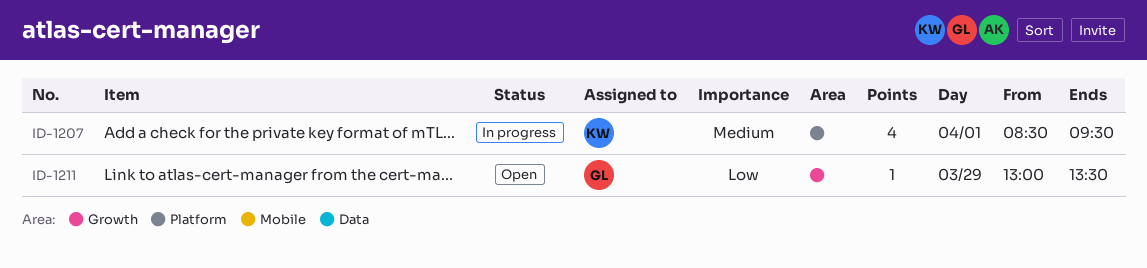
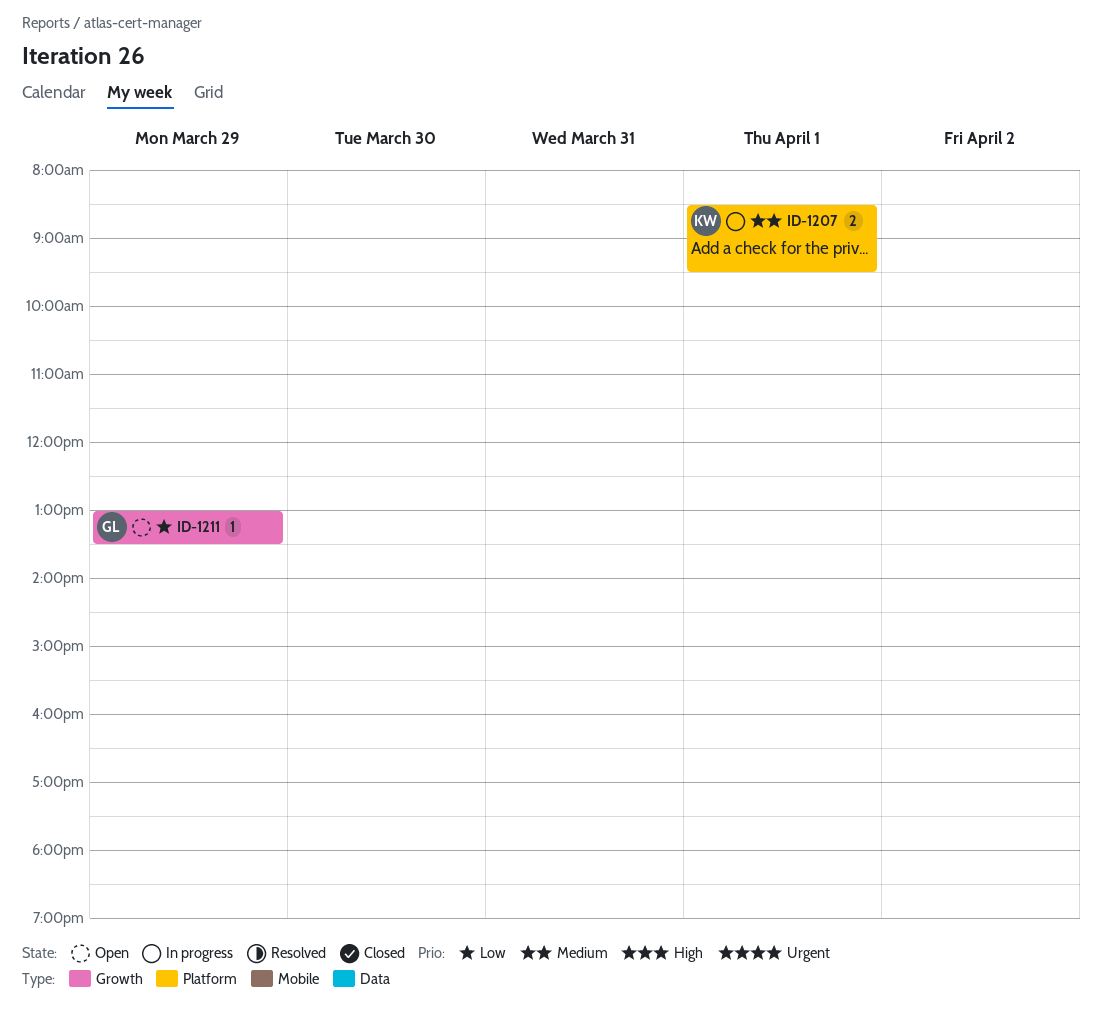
ID-1207, estimate: 4 -> 2

